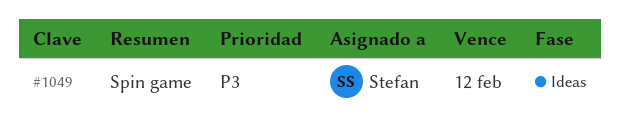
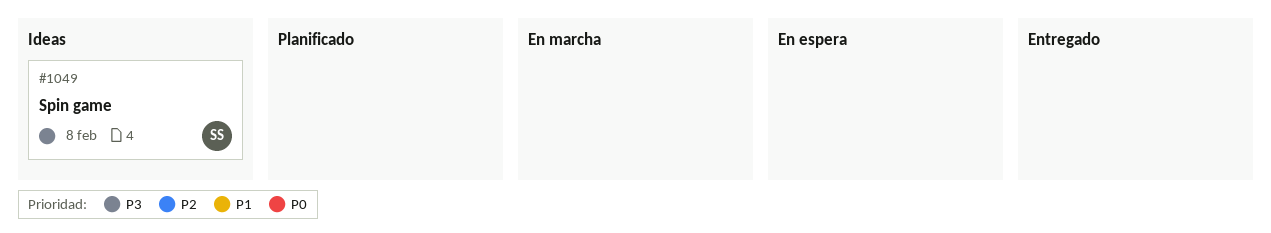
#1049, due: Feb 12 -> Feb 8

